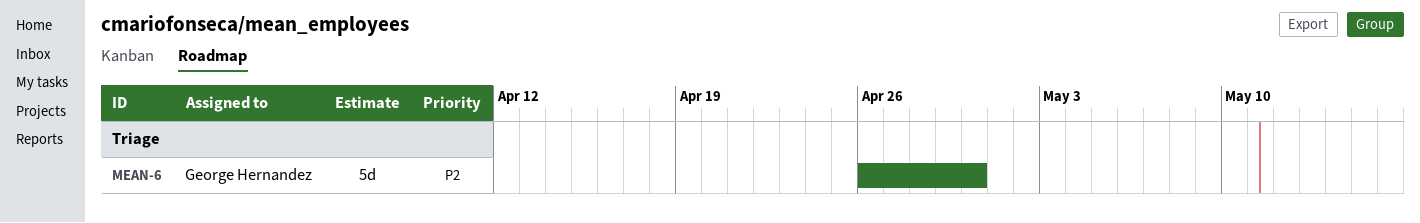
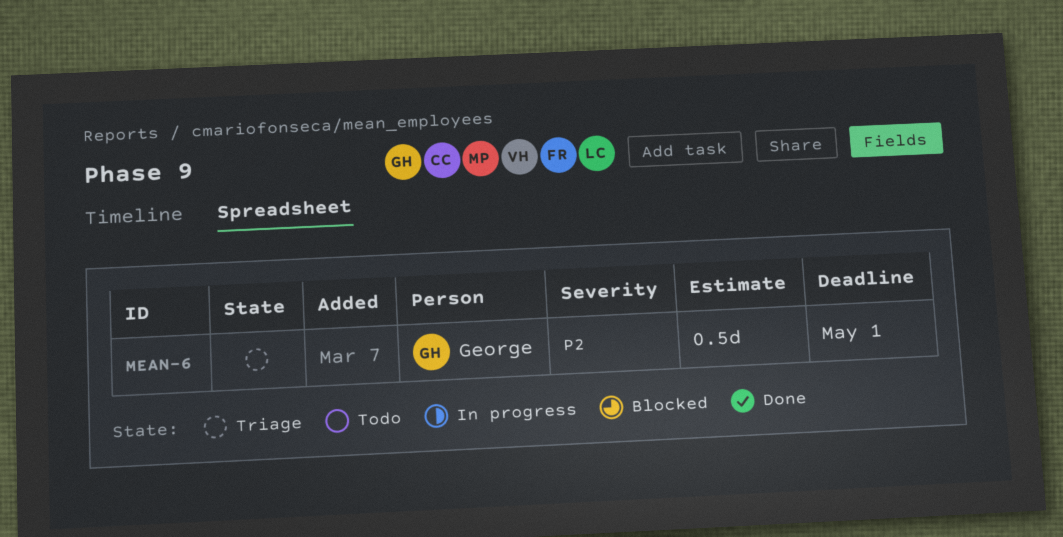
MEAN-6, estimate: 5d -> 0.5d
MEAN-6, due: Apr 30 -> May 1

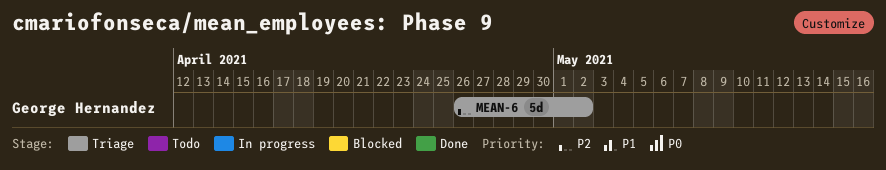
MEAN-6, estimate: 0.5d -> 5d
MEAN-6, due: May 1 -> May 2

